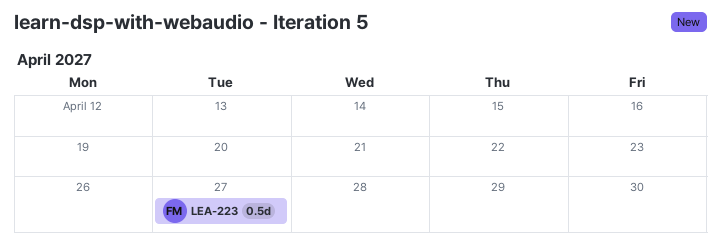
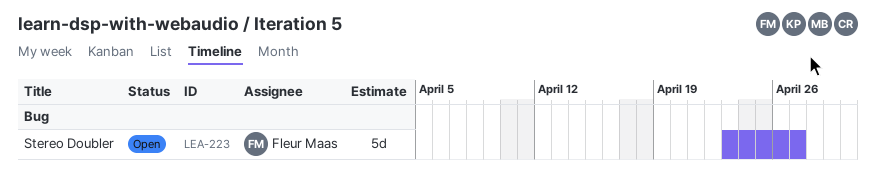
LEA-223, estimate: 0.5d -> 5d
LEA-223, start: Apr 27 -> Apr 23

